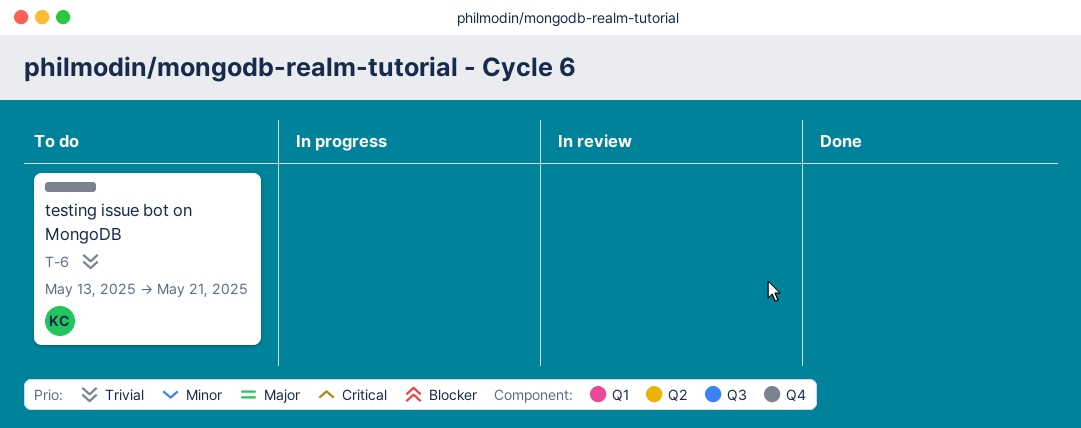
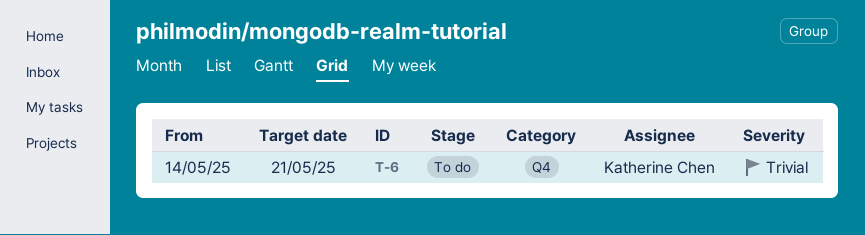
T-6, start: May 13 -> May 14

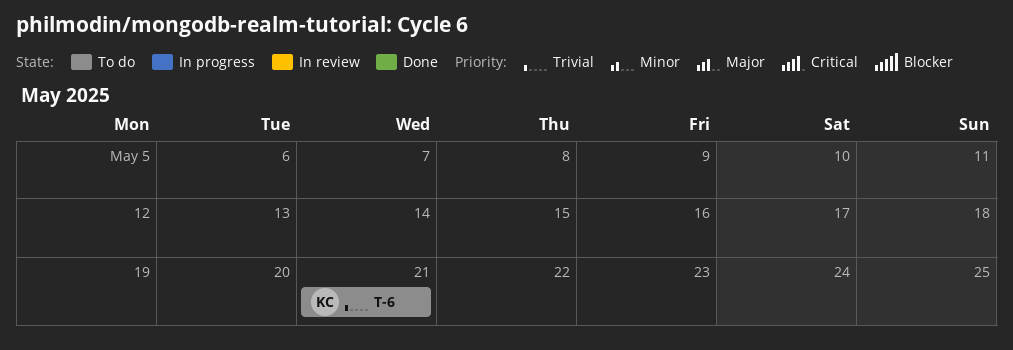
T-6, start: May 14 -> May 21

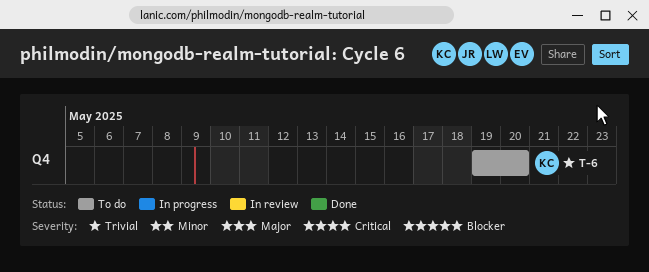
T-6, start: May 21 -> May 19
T-6, due: May 21 -> May 20

